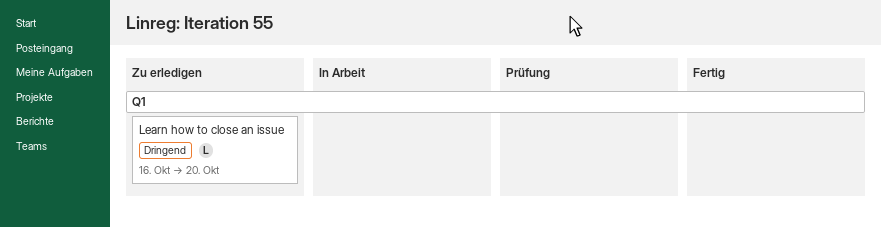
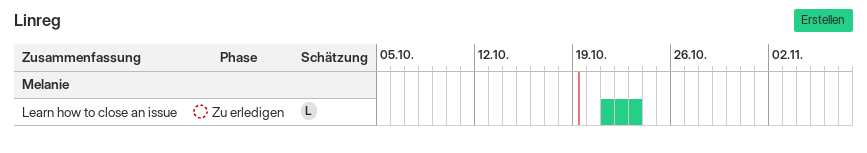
Learn how to close an issue, start: Oct 16 -> Oct 21
Learn how to close an issue, due: Oct 20 -> Oct 23

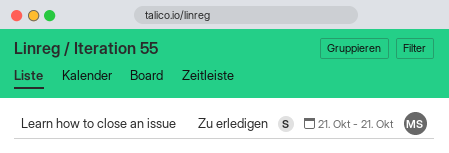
Learn how to close an issue, estimate: L -> S
Learn how to close an issue, due: Oct 23 -> Oct 21

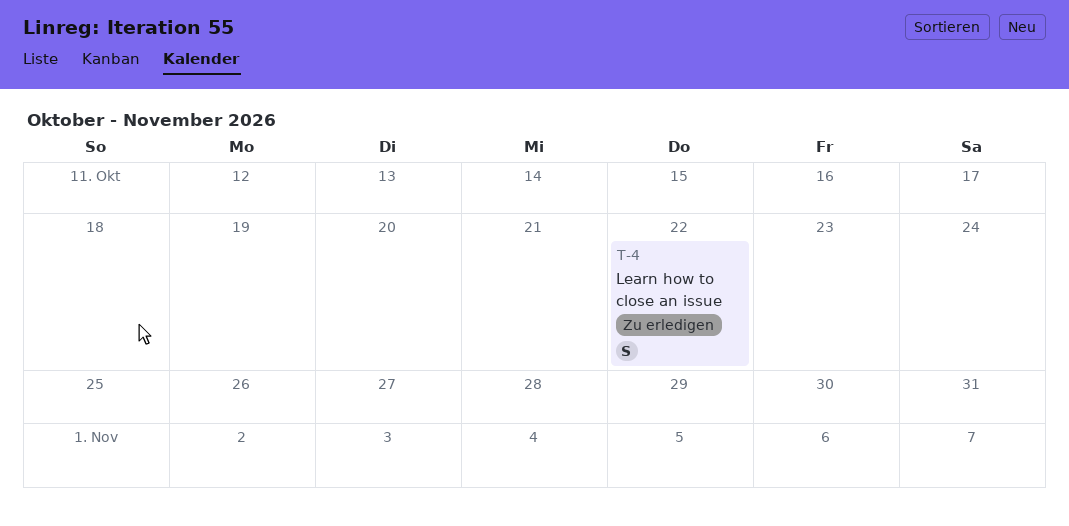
Learn how to close an issue, due: Oct 21 -> Oct 22

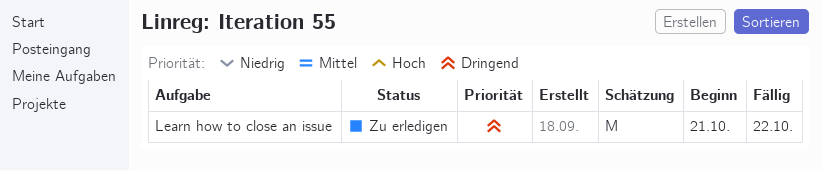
Learn how to close an issue, estimate: S -> M

